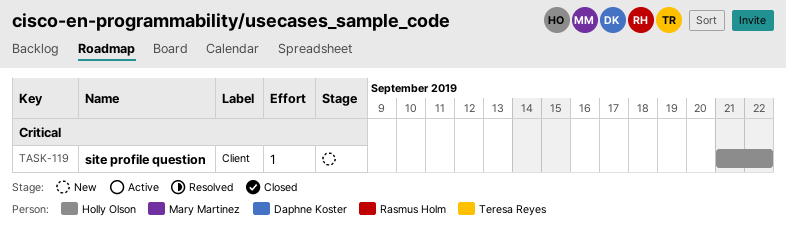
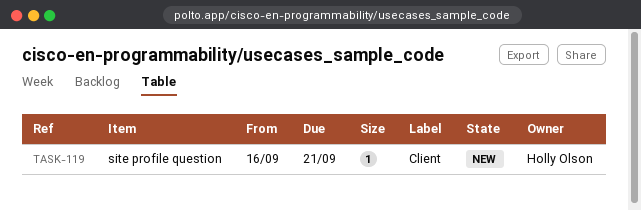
TASK-119, start: Sep 21 -> Sep 16
TASK-119, due: Sep 22 -> Sep 21

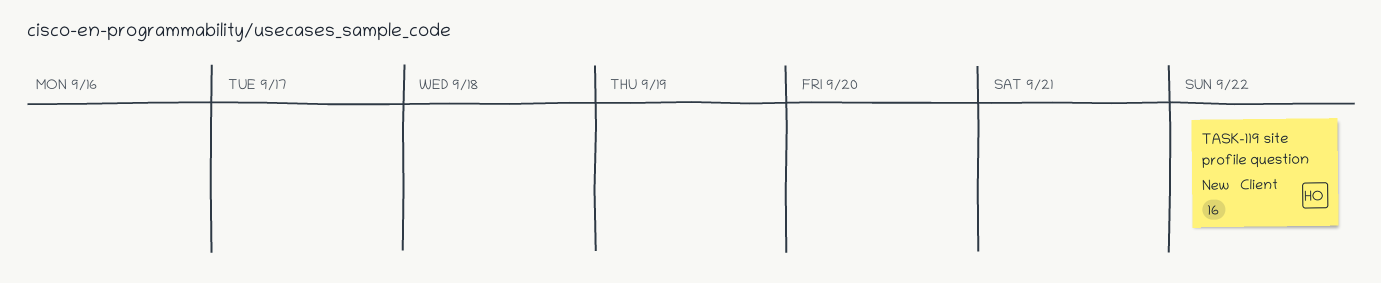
TASK-119, estimate: 1 -> 16
TASK-119, due: Sep 21 -> Sep 22

